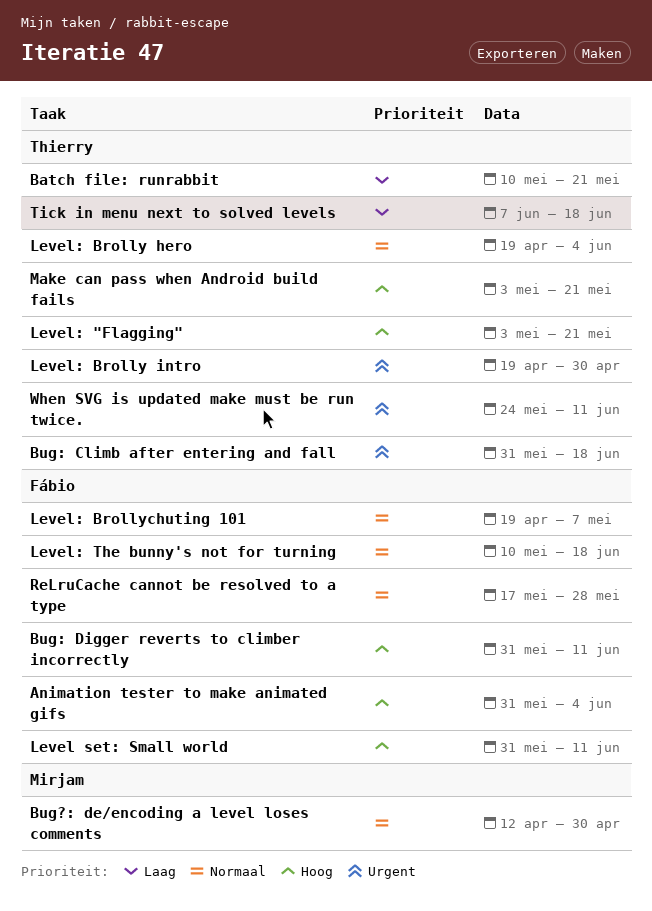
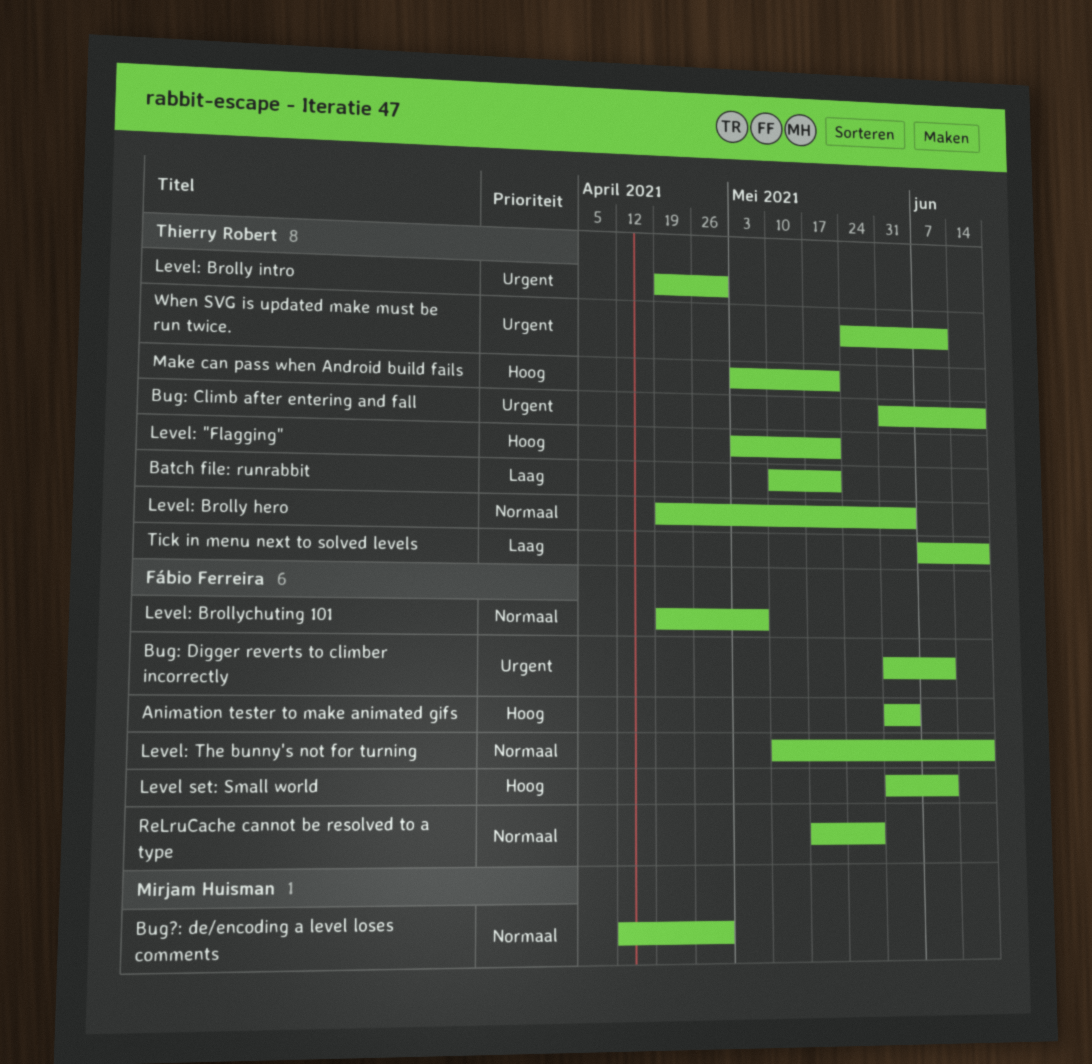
Bug: Digger reverts to climber incorrectly, priority: Hoog -> Urgent

